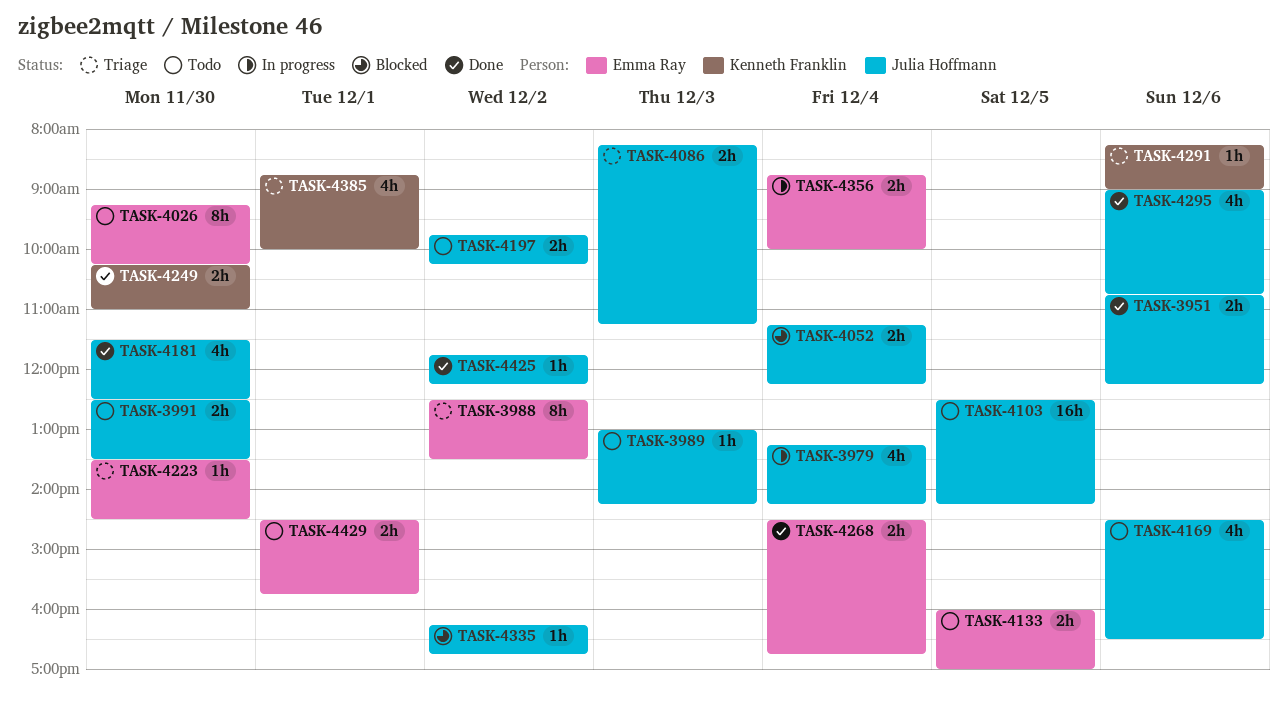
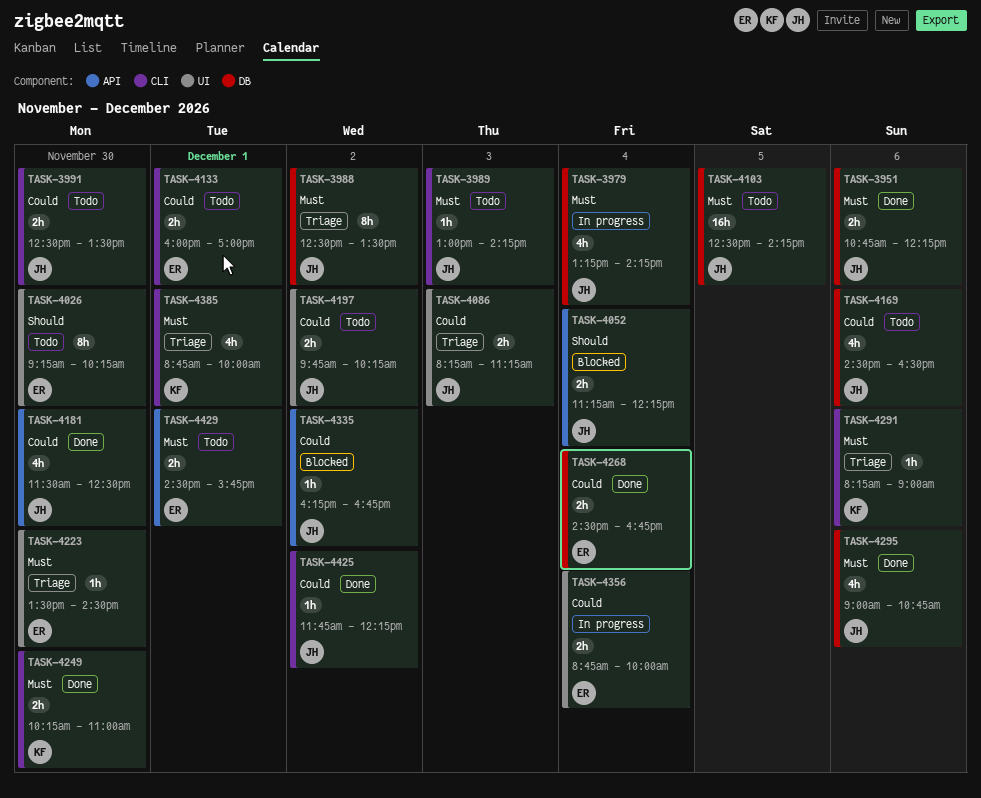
TASK-3988, owner: Emma Ray -> Julia Hoffmann
TASK-4133, day: Dec 5 -> Dec 1

